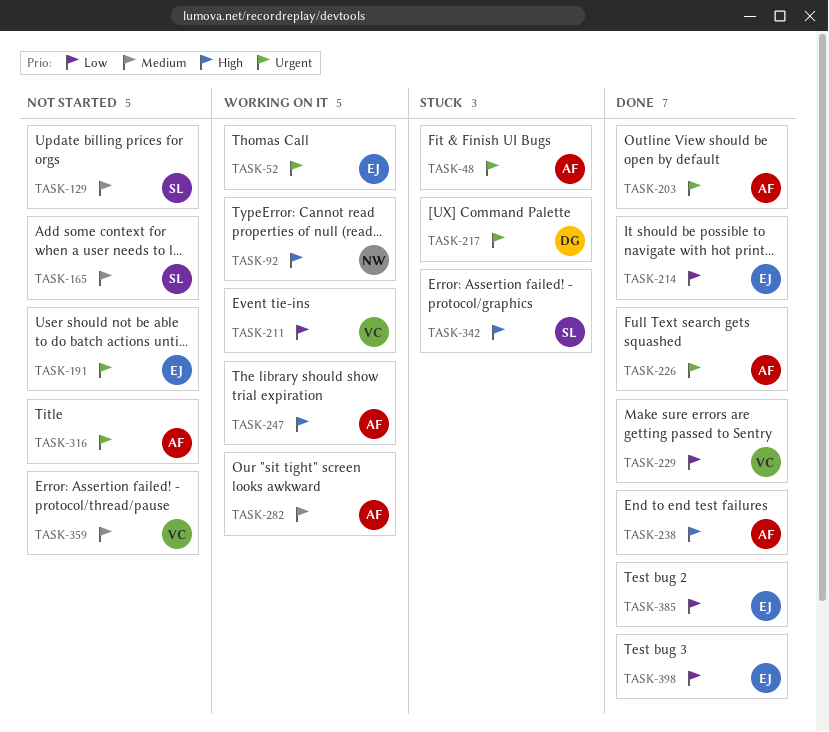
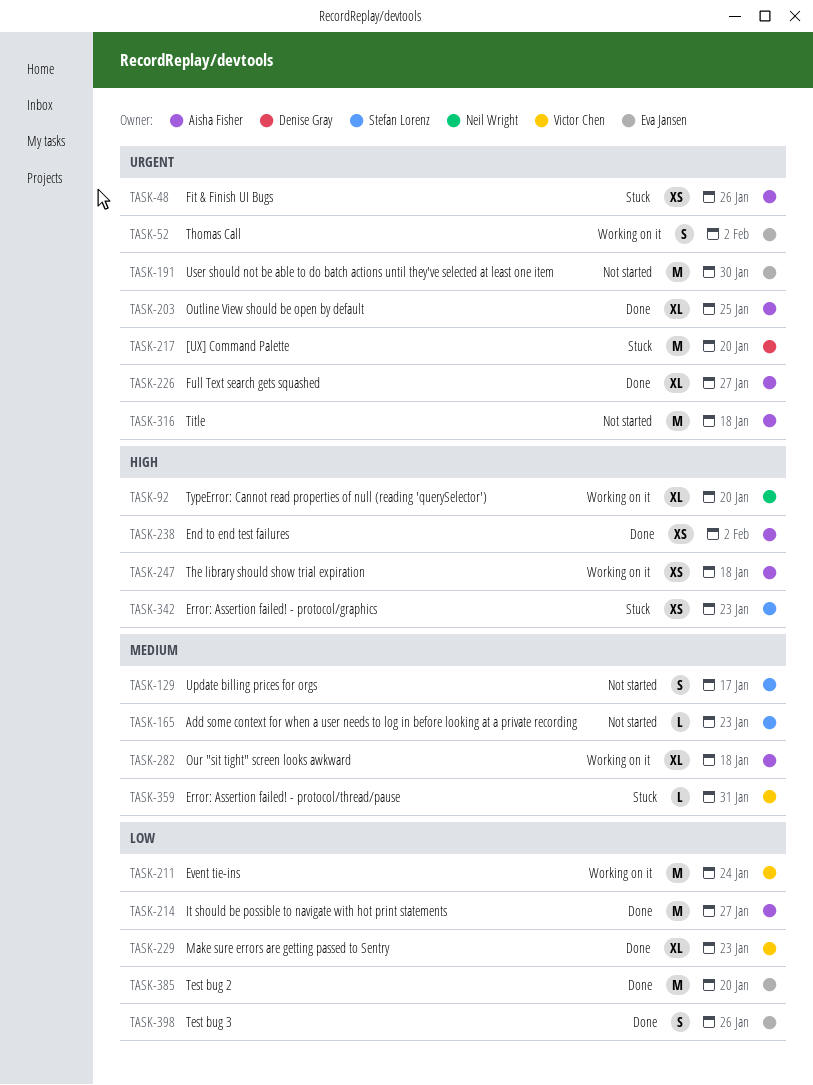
TASK-214, owner: Eva Jansen -> Aisha Fisher
TASK-359, status: Not started -> Stuck

